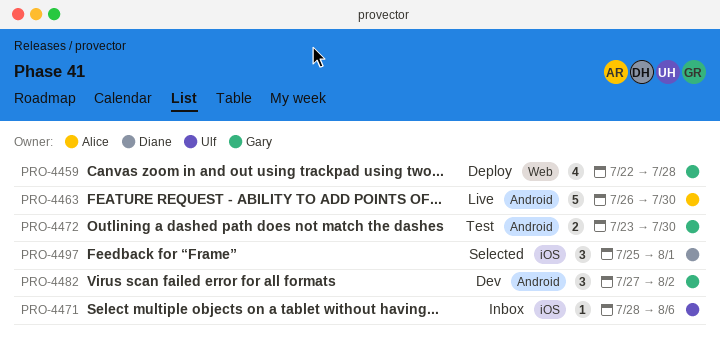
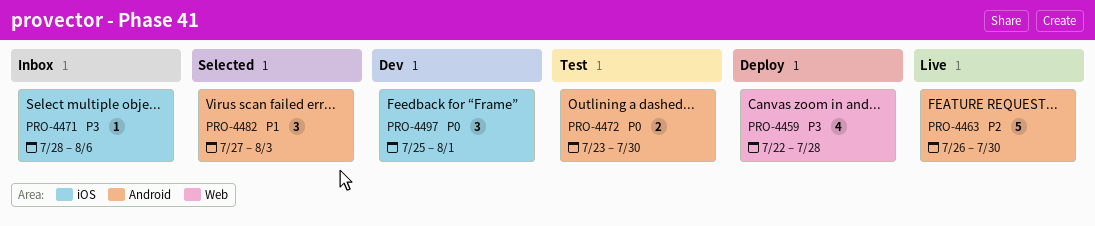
PRO-4482, status: Dev -> Selected
PRO-4482, due: Aug 2 -> Aug 3
PRO-4497, status: Selected -> Dev

